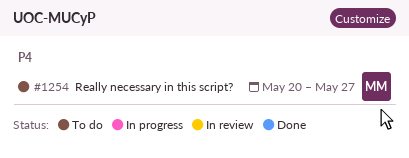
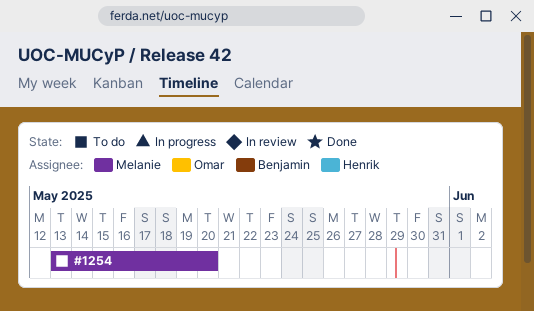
#1254, start: May 20 -> May 13
#1254, due: May 27 -> May 20

